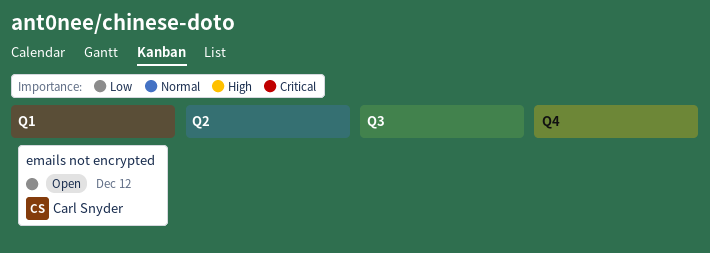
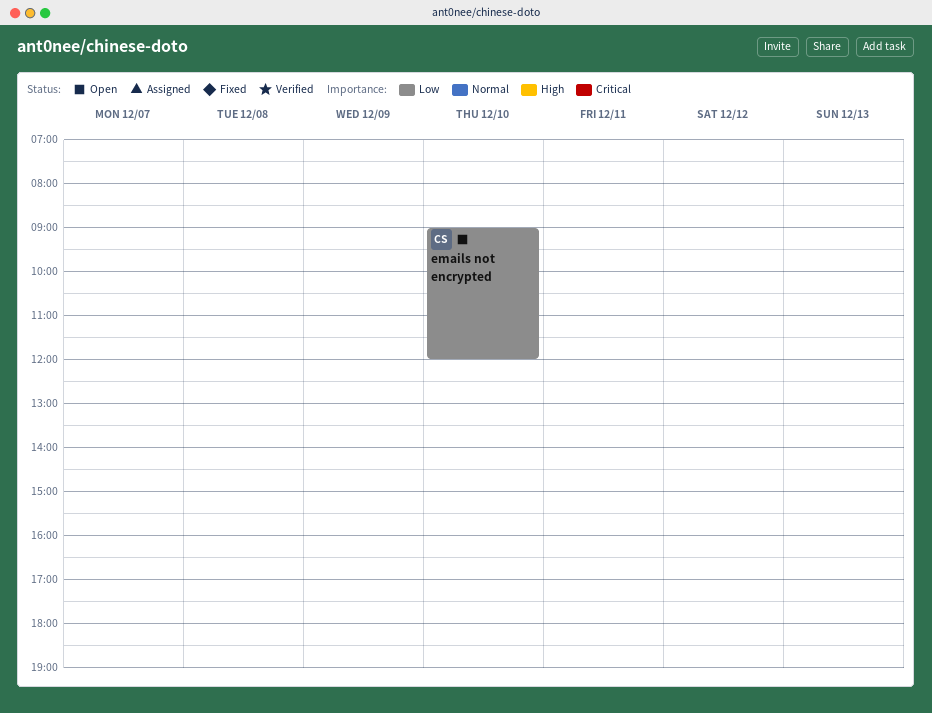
emails not encrypted, day: Dec 12 -> Dec 10

